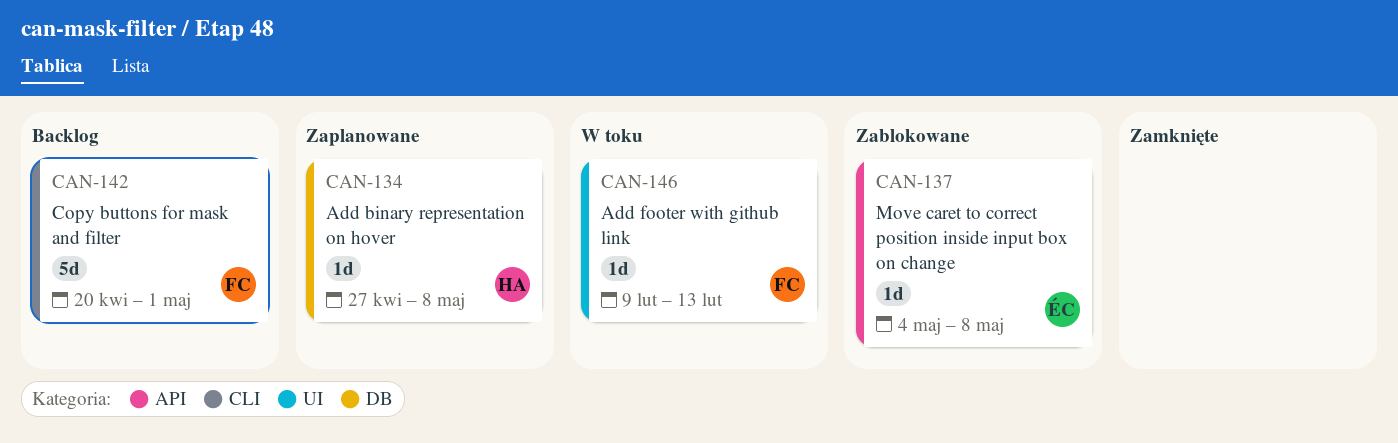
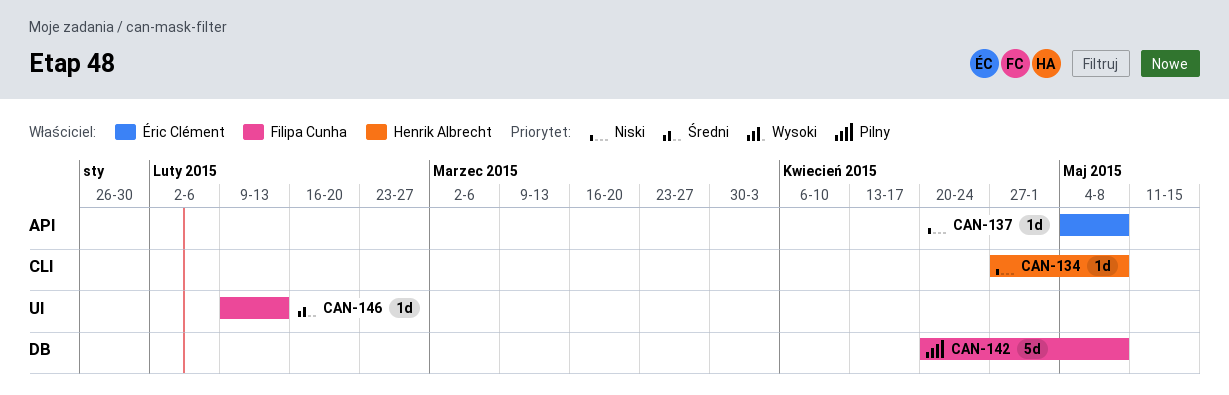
CAN-134, label: DB -> CLI
CAN-142, label: CLI -> DB
CAN-142, due: May 1 -> May 8

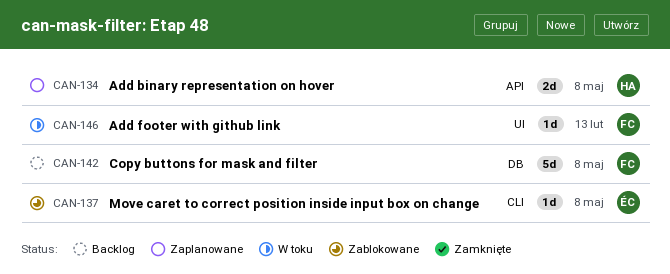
CAN-134, label: CLI -> API
CAN-134, estimate: 1d -> 2d
CAN-137, label: API -> CLI

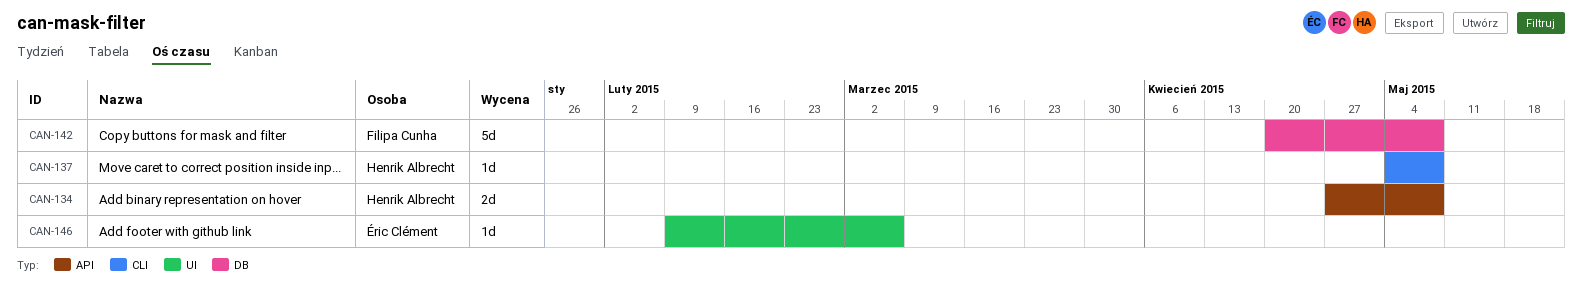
CAN-137, owner: Éric Clément -> Henrik Albrecht
CAN-146, owner: Filipa Cunha -> Éric Clément
CAN-146, due: Feb 13 -> Mar 6

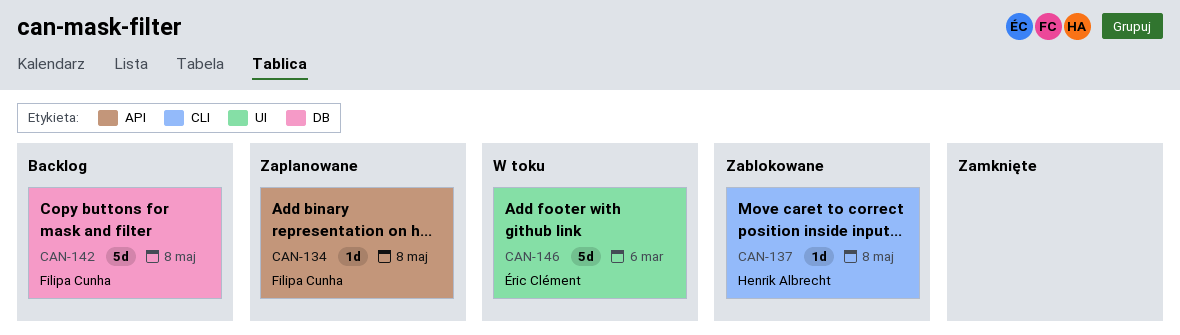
CAN-134, owner: Henrik Albrecht -> Filipa Cunha
CAN-134, estimate: 2d -> 1d
CAN-146, estimate: 1d -> 5d

